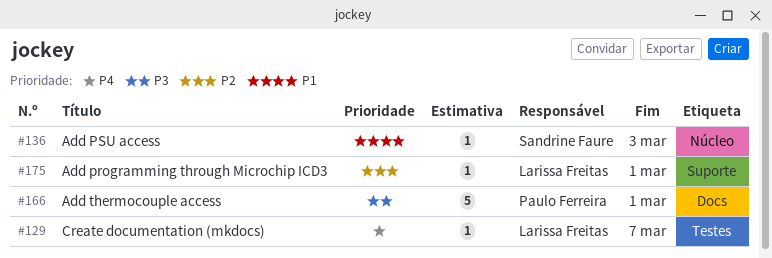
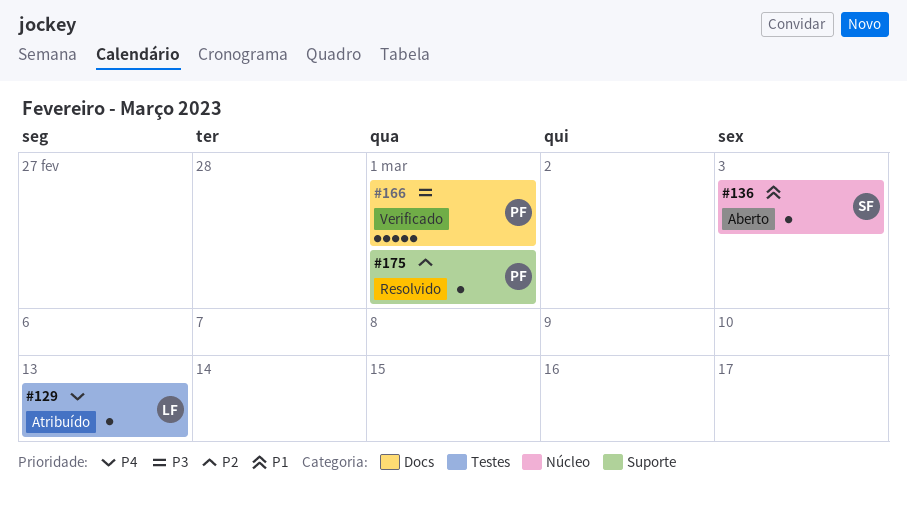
#129, due: Mar 7 -> Mar 13
#175, owner: Larissa Freitas -> Paulo Ferreira

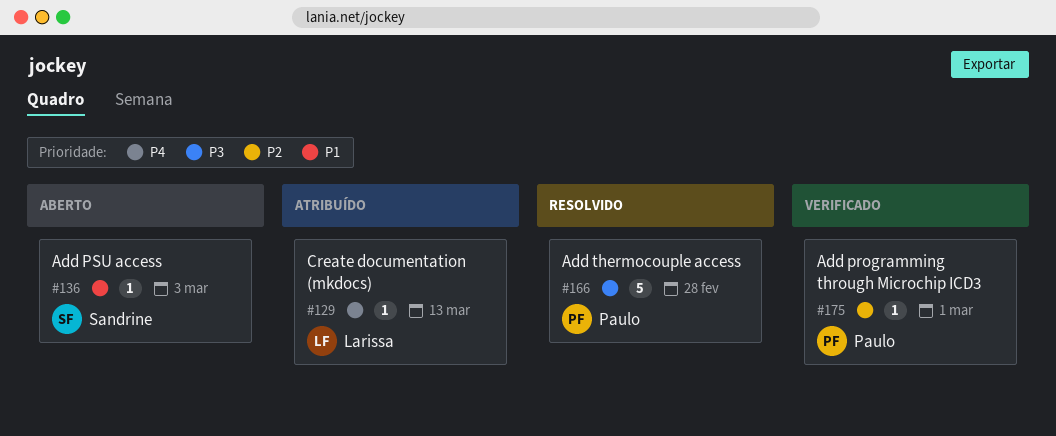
#166, status: Verificado -> Resolvido
#166, due: Mar 1 -> Feb 28
#175, status: Resolvido -> Verificado

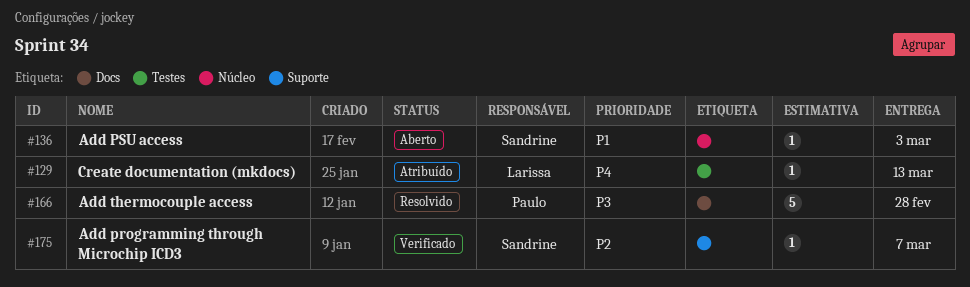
#175, owner: Paulo -> Sandrine
#175, due: Mar 1 -> Mar 7

